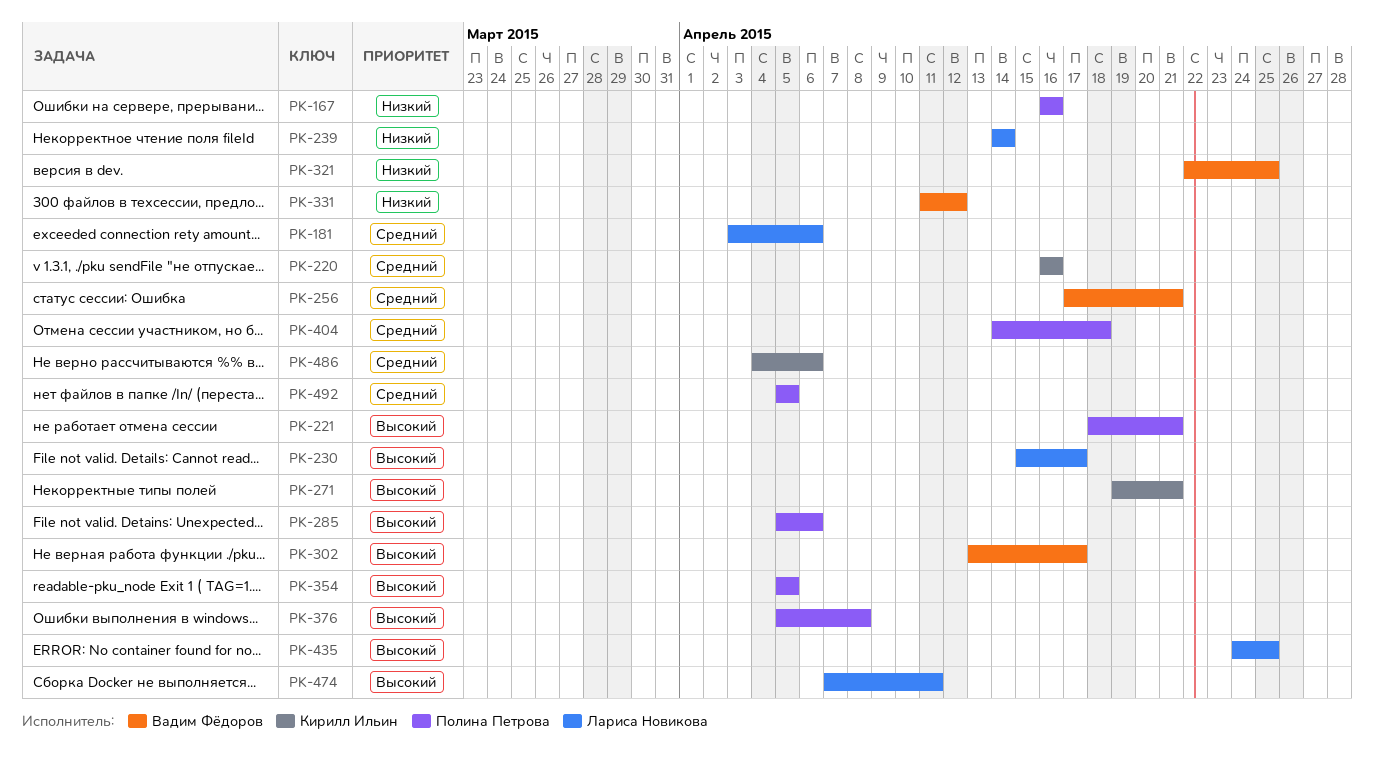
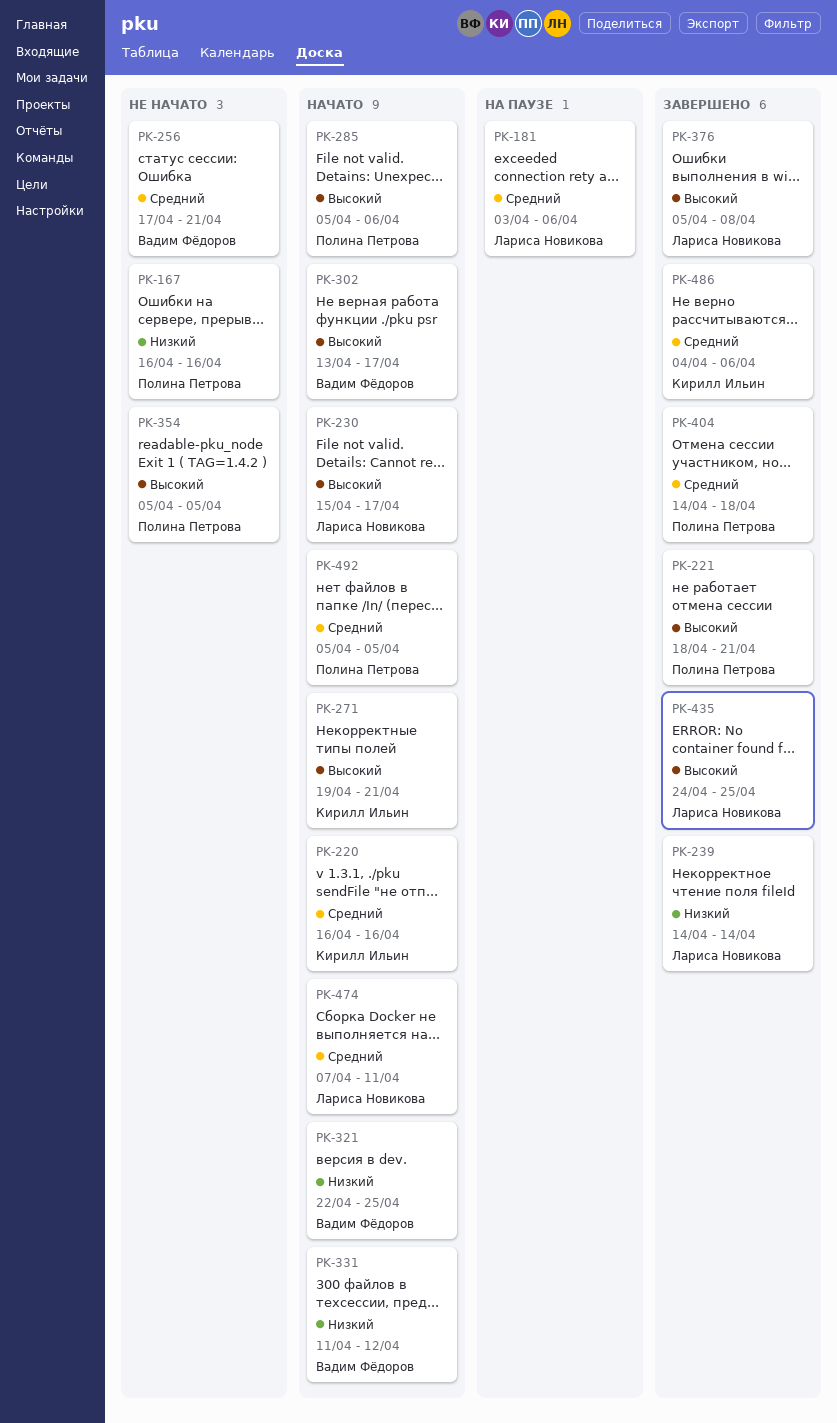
PK-376, owner: Полина Петрова -> Лариса Новикова
PK-474, priority: Высокий -> Средний

